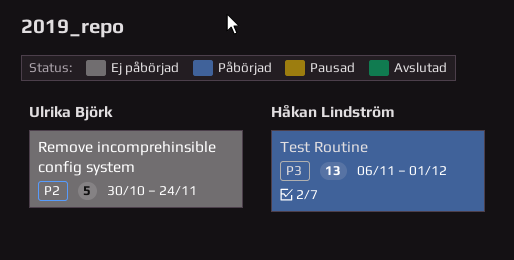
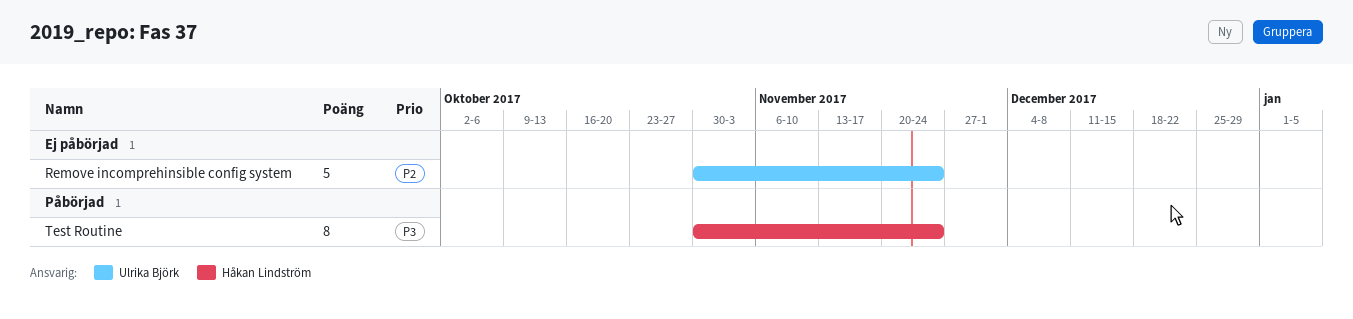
Test Routine, estimate: 13 -> 8
Test Routine, start: Nov 6 -> Oct 30
Test Routine, due: Dec 1 -> Nov 24

